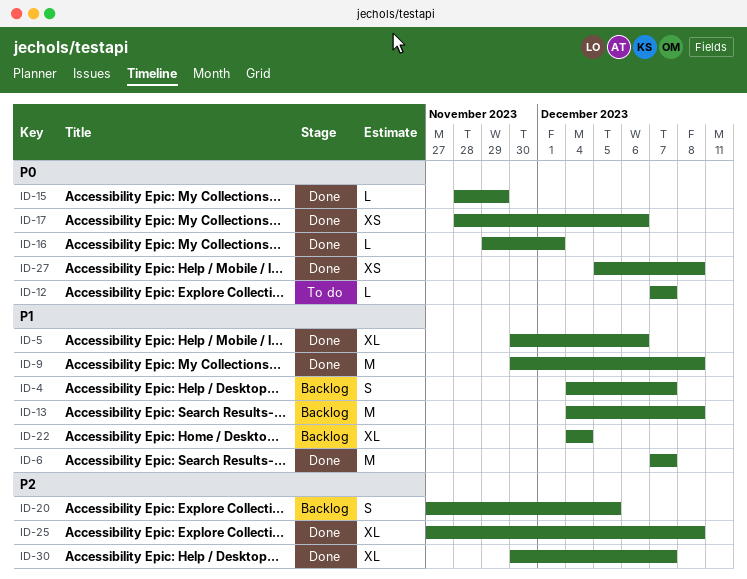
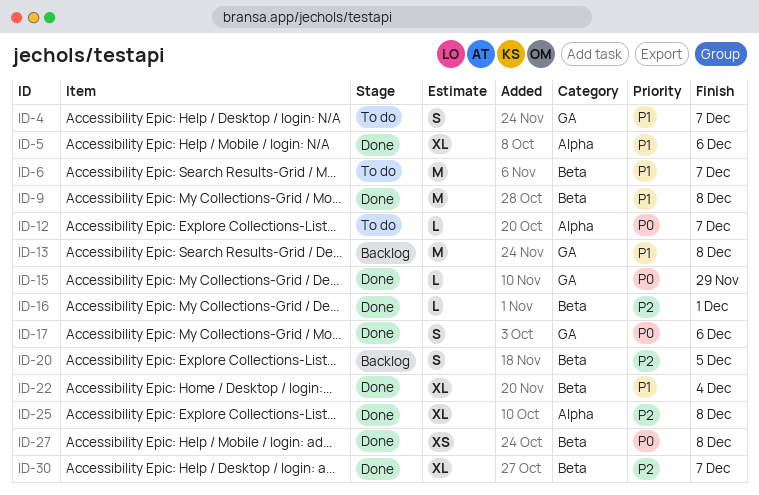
ID-4, status: Backlog -> To do
ID-6, status: Done -> To do
ID-16, priority: P0 -> P2
ID-17, estimate: XS -> S
ID-22, status: Backlog -> Done

